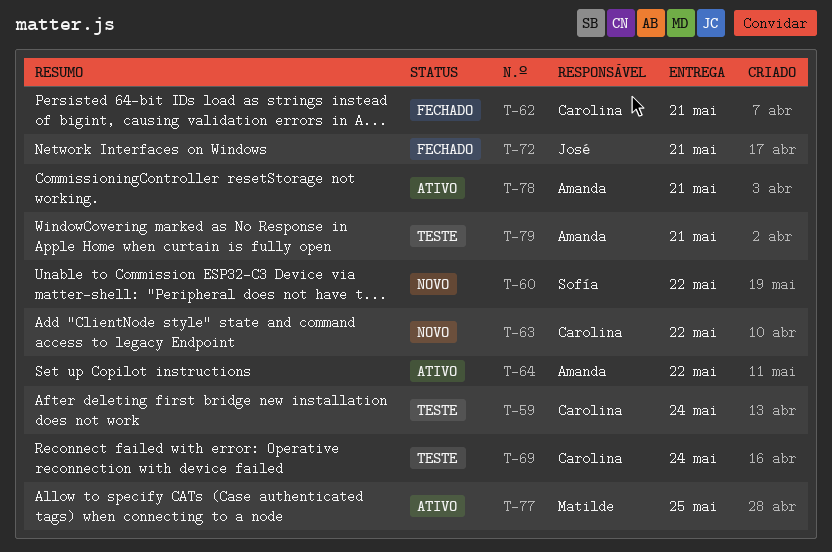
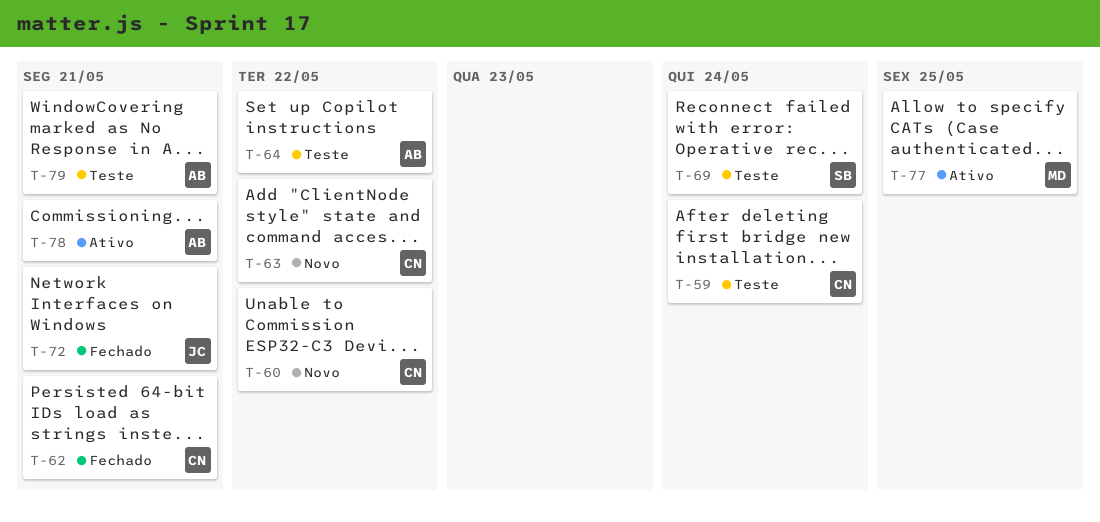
T-60, owner: Sofía -> Carolina
T-64, status: Ativo -> Teste
T-69, owner: Carolina -> Sofía

